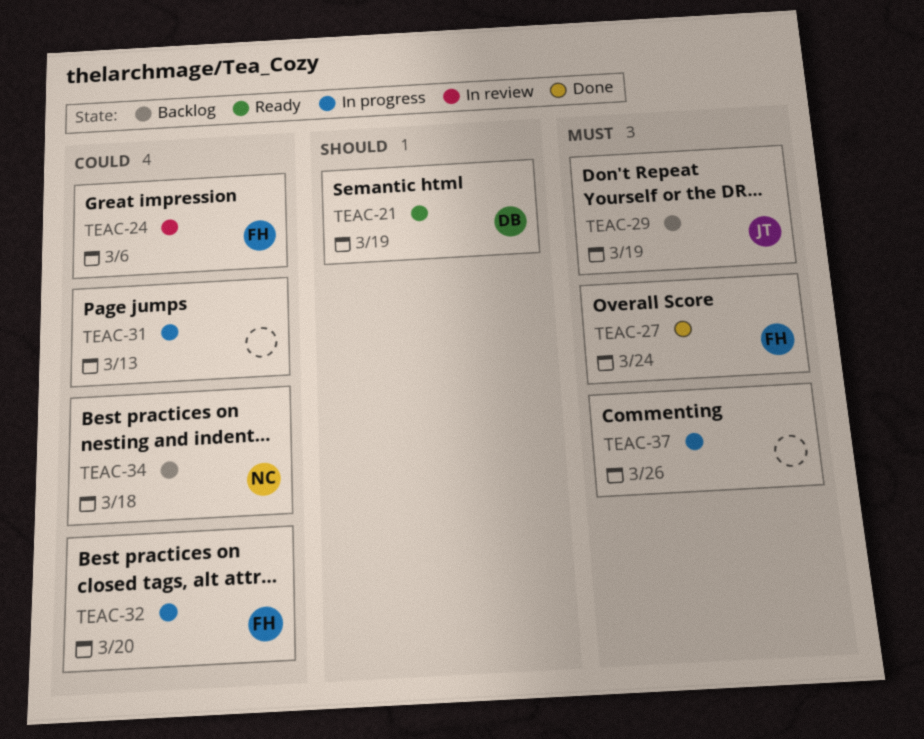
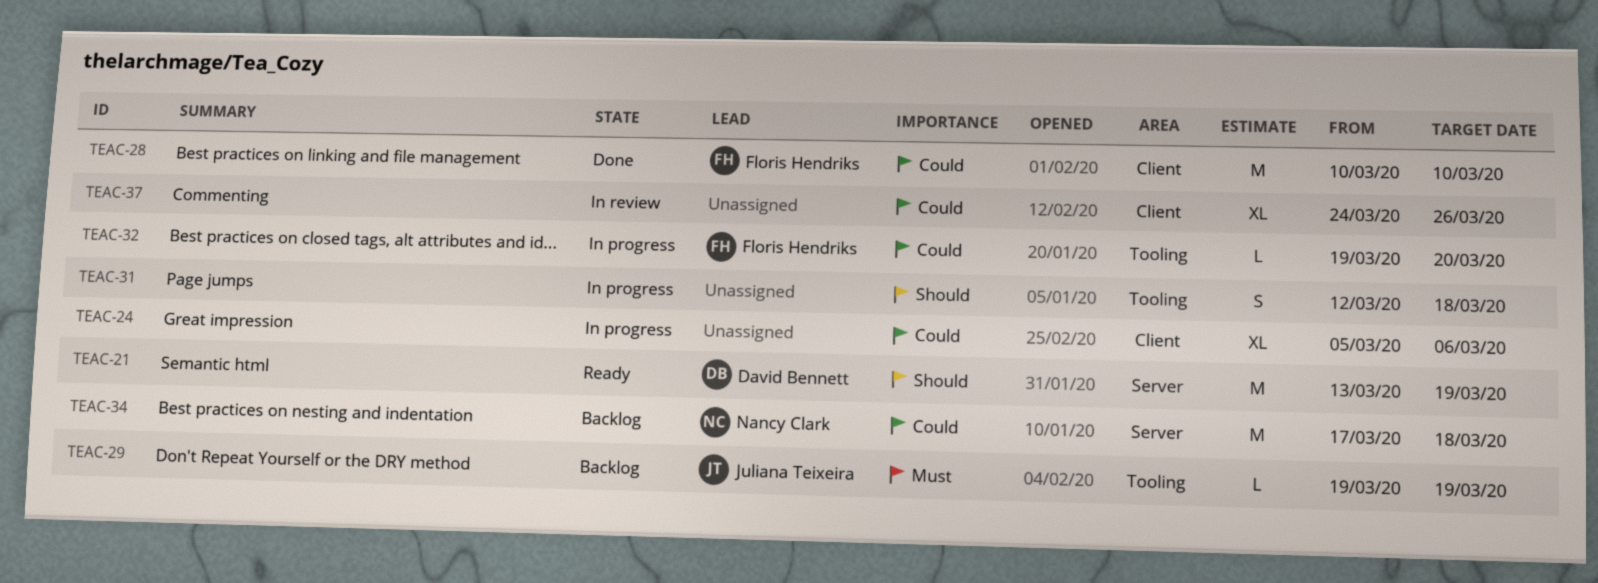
TEAC-24, status: In review -> In progress
TEAC-24, owner: Floris Hendriks -> none
TEAC-27: present -> none
TEAC-28: none -> present
TEAC-31, priority: Could -> Should
TEAC-31, due: Mar 13 -> Mar 18
TEAC-37, status: In progress -> In review
TEAC-37, priority: Must -> Could

